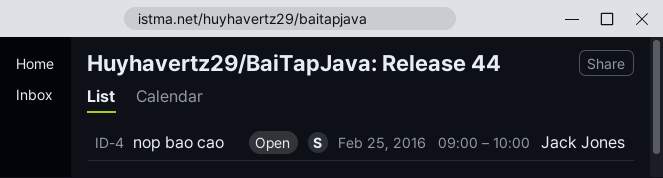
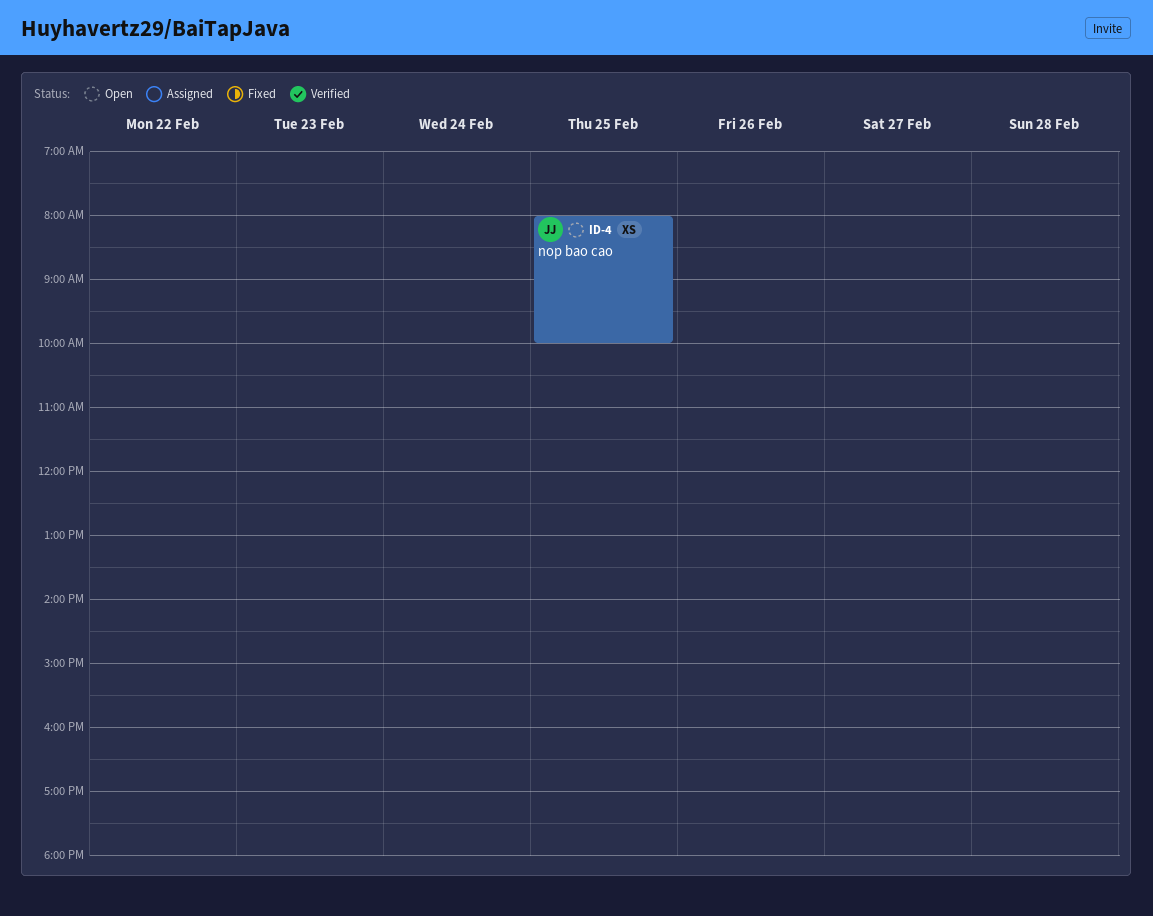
ID-4, estimate: S -> XS
ID-4, begins: 09:00 -> 08:00

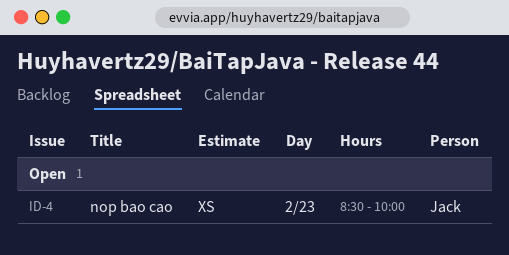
ID-4, day: Feb 25 -> Feb 23
ID-4, begins: 08:00 -> 08:30

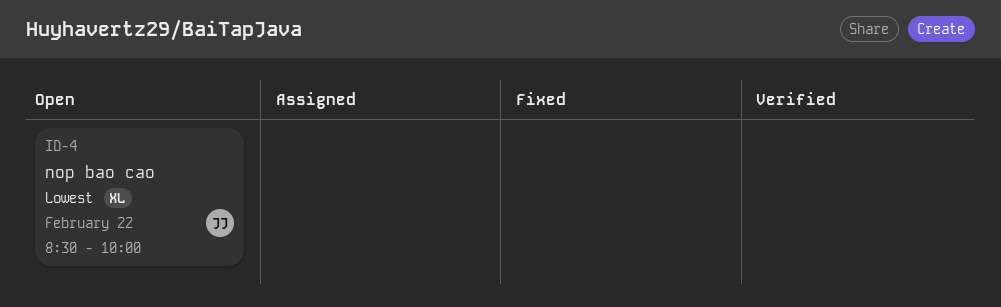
ID-4, estimate: XS -> XL
ID-4, day: Feb 23 -> Feb 22

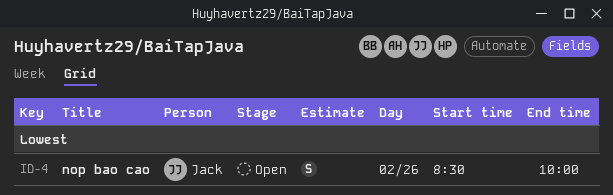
ID-4, estimate: XL -> S
ID-4, day: Feb 22 -> Feb 26

